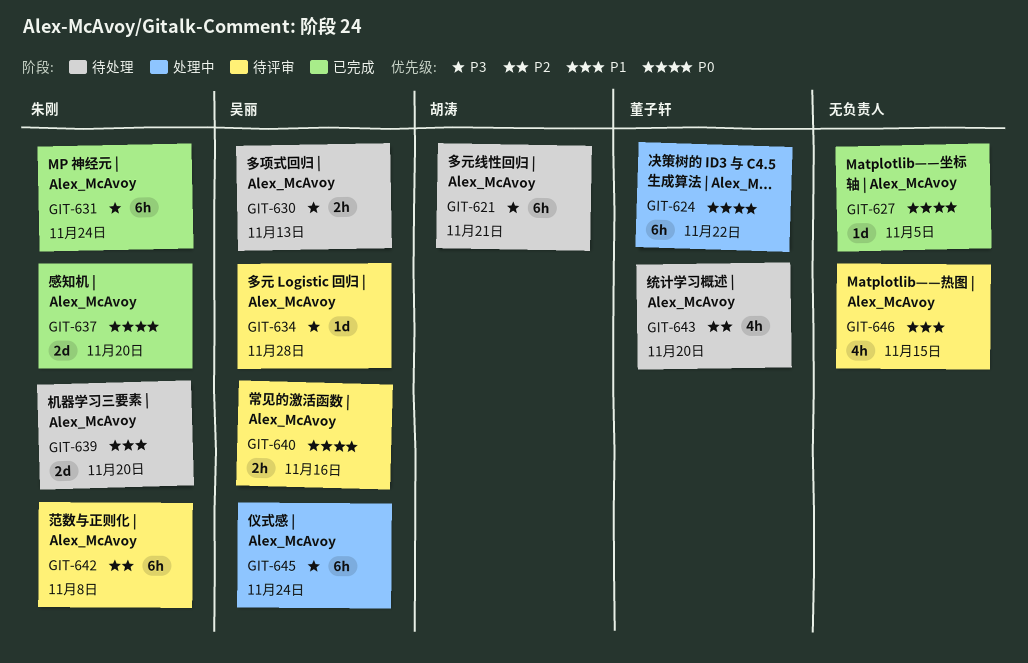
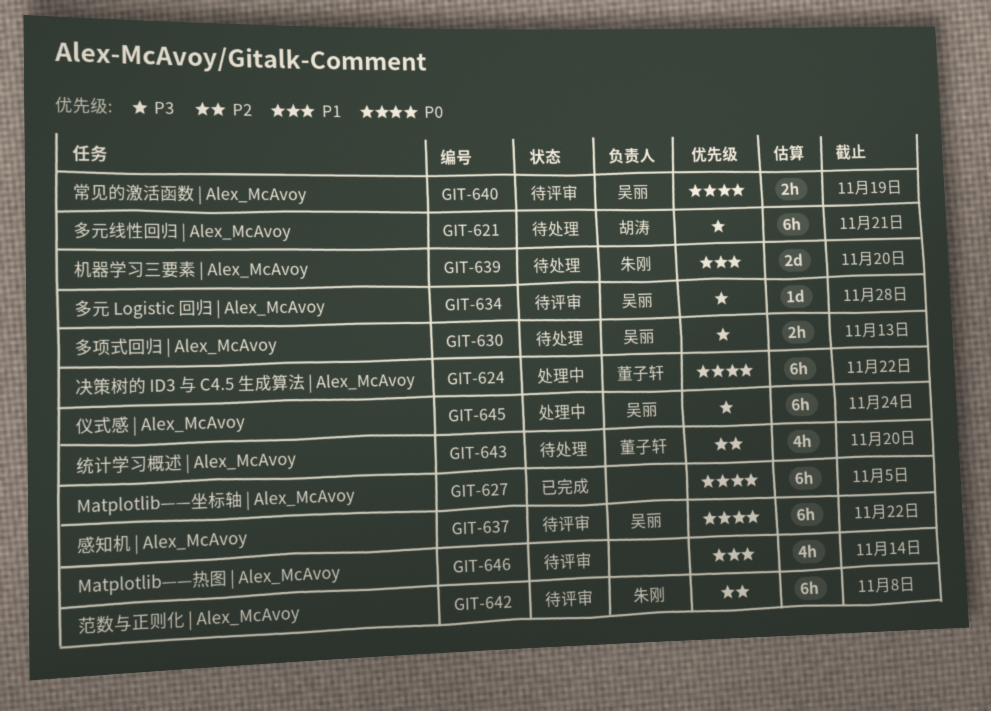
GIT-627, estimate: 1d -> 6h
GIT-631: present -> none
GIT-637, status: 已完成 -> 待评审
GIT-637, owner: 朱刚 -> 吴丽
GIT-637, estimate: 2d -> 6h
GIT-637, due: Nov 20 -> Nov 22
GIT-640, due: Nov 16 -> Nov 19
GIT-646, due: Nov 15 -> Nov 14

